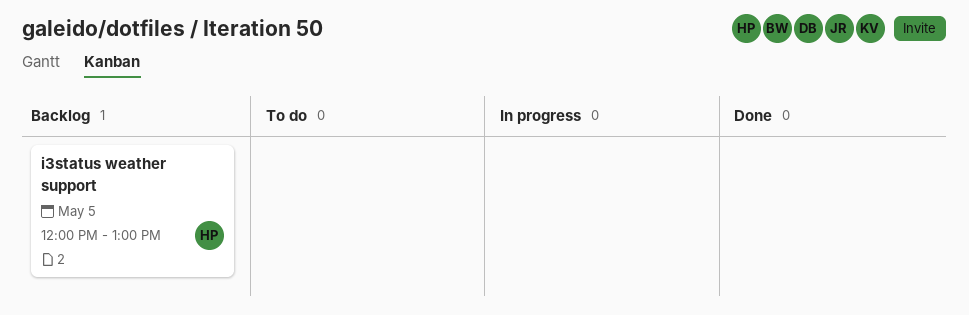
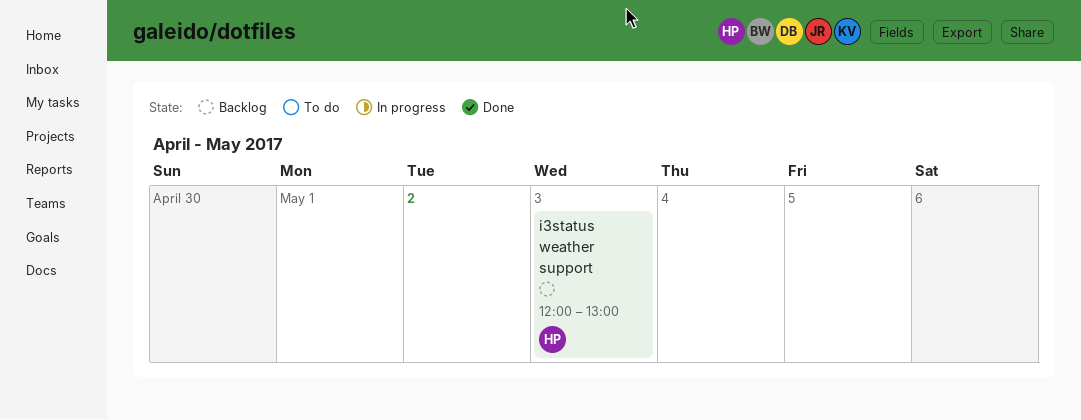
i3status weather support, day: May 5 -> May 3

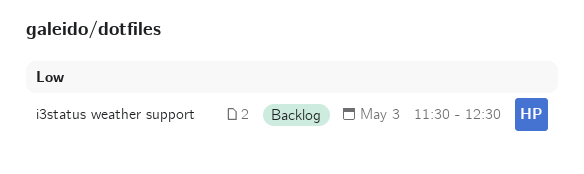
i3status weather support, begins: 12:00 -> 11:30
i3status weather support, ends: 13:00 -> 12:30

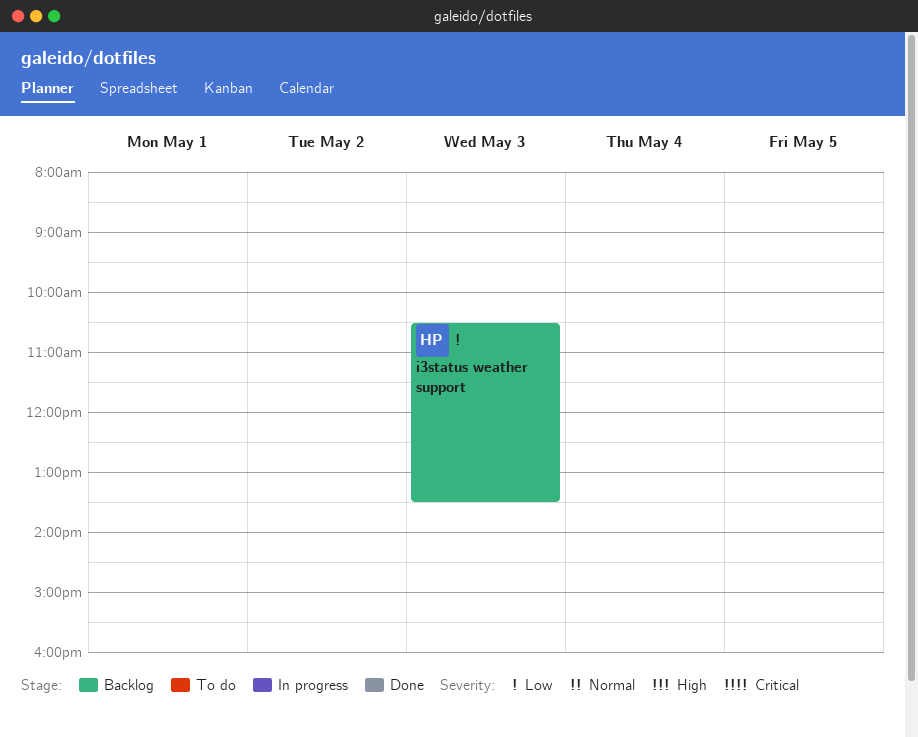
i3status weather support, begins: 11:30 -> 10:30
i3status weather support, ends: 12:30 -> 13:30

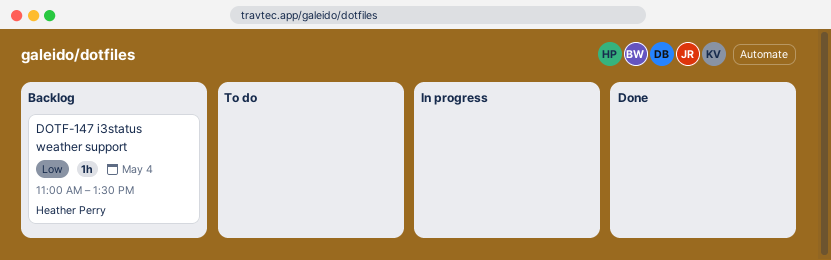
i3status weather support, day: May 3 -> May 4
i3status weather support, begins: 10:30 -> 11:00

